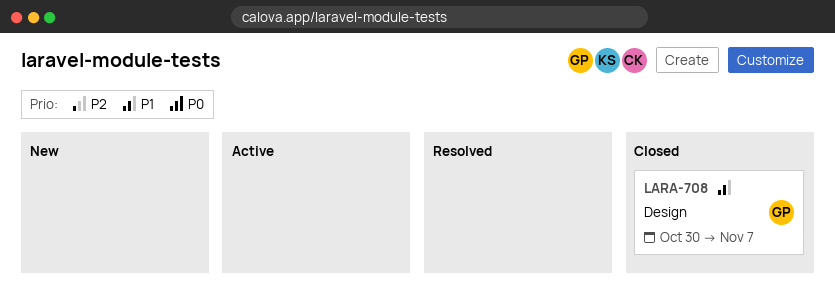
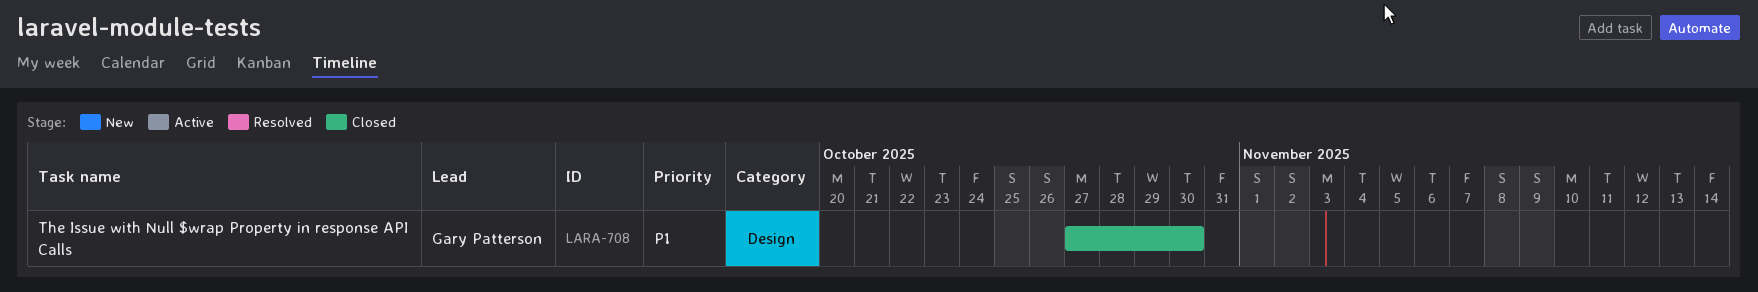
LARA-708, start: Oct 30 -> Oct 27
LARA-708, due: Nov 7 -> Oct 30

